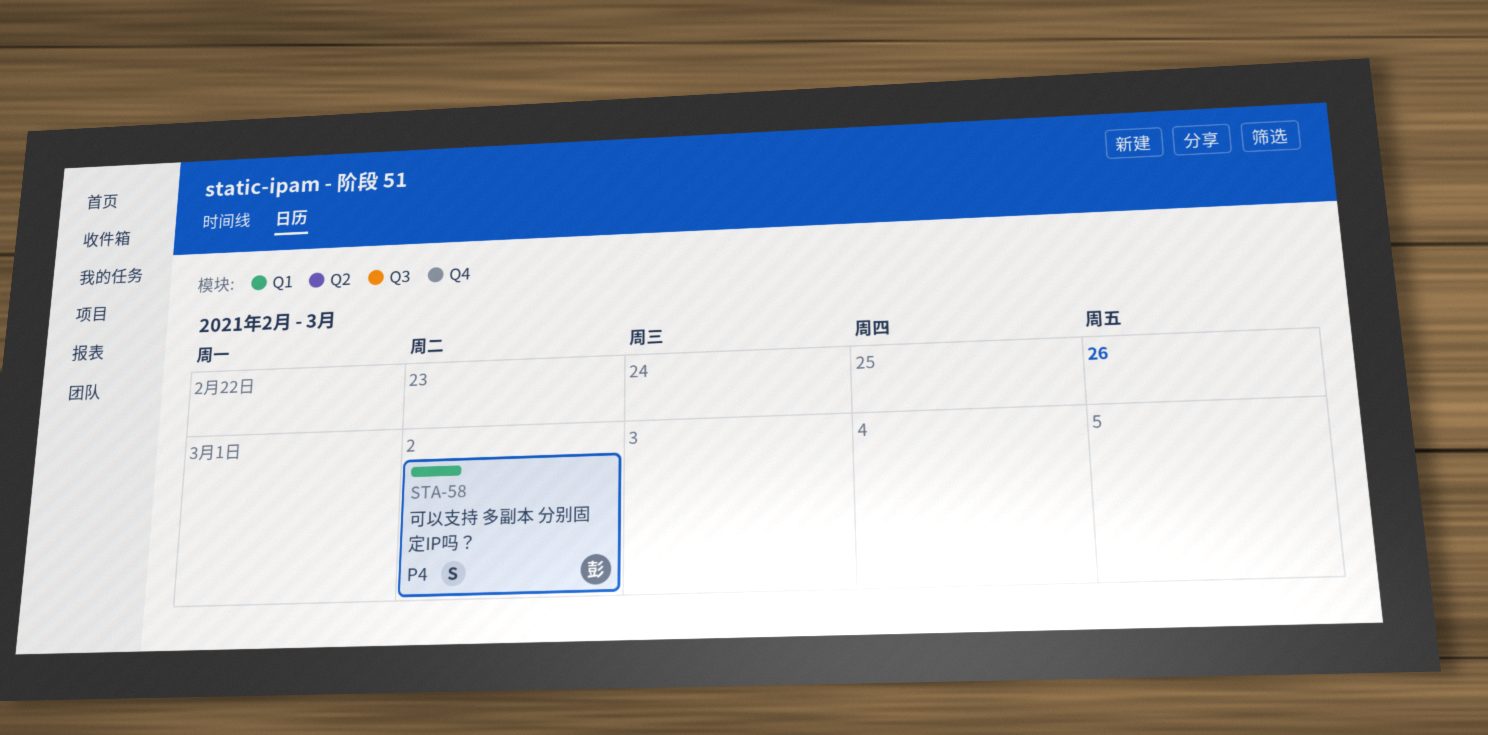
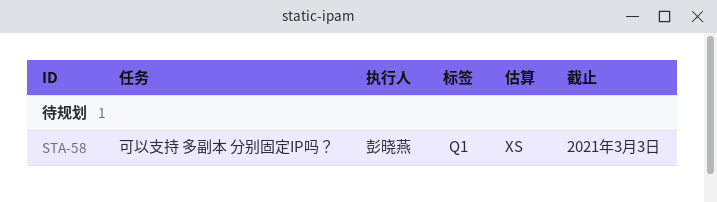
STA-58, estimate: S -> XS
STA-58, due: Mar 2 -> Mar 3

